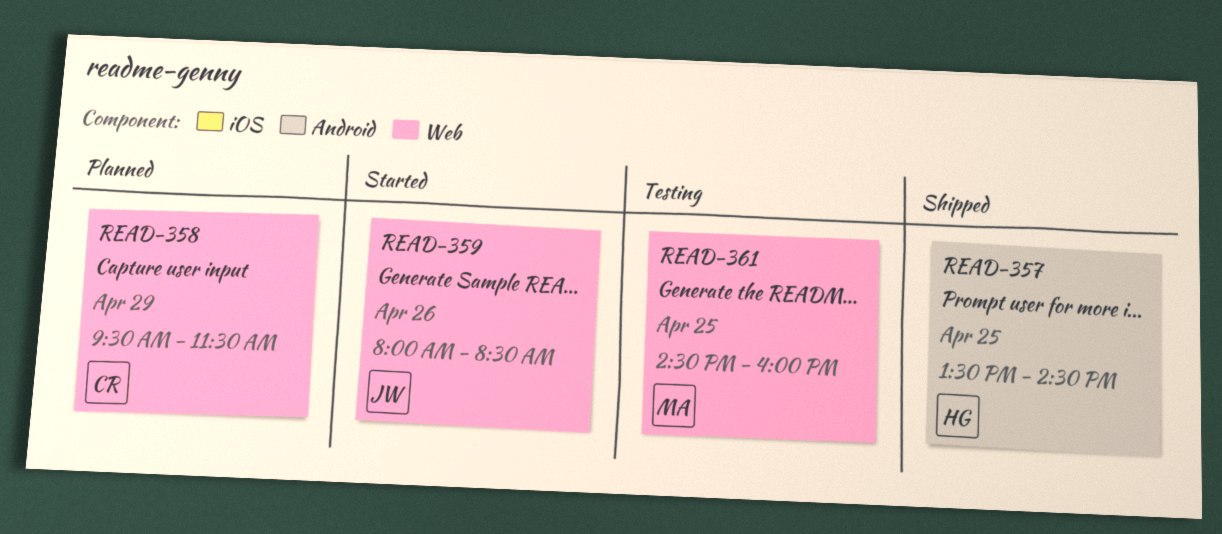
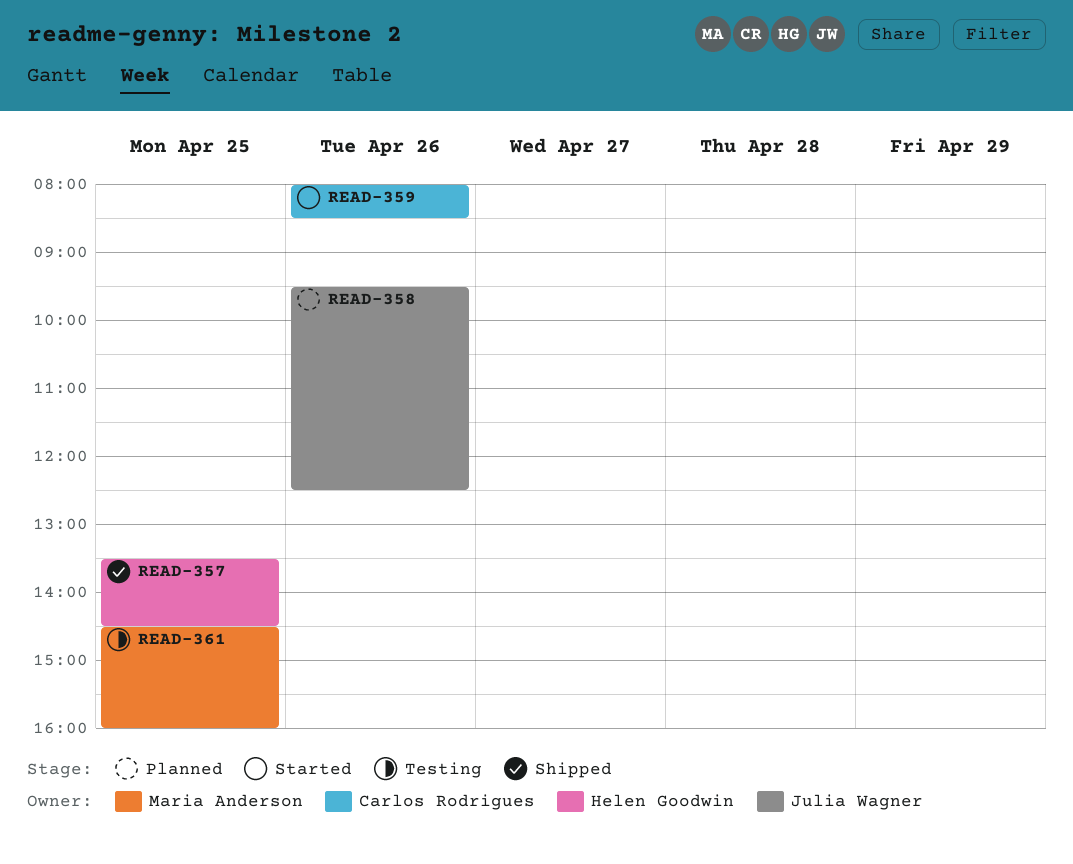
READ-358, owner: Carlos Rodrigues -> Julia Wagner
READ-358, day: Apr 29 -> Apr 26
READ-358, ends: 11:30 -> 12:30
READ-359, owner: Julia Wagner -> Carlos Rodrigues

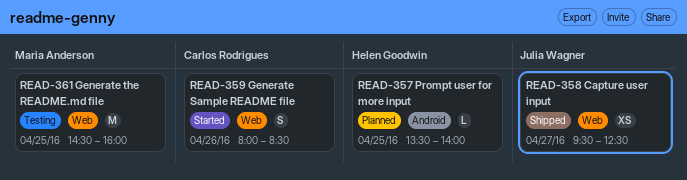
READ-357, status: Shipped -> Planned
READ-357, ends: 14:30 -> 14:00
READ-358, status: Planned -> Shipped
READ-358, day: Apr 26 -> Apr 27

